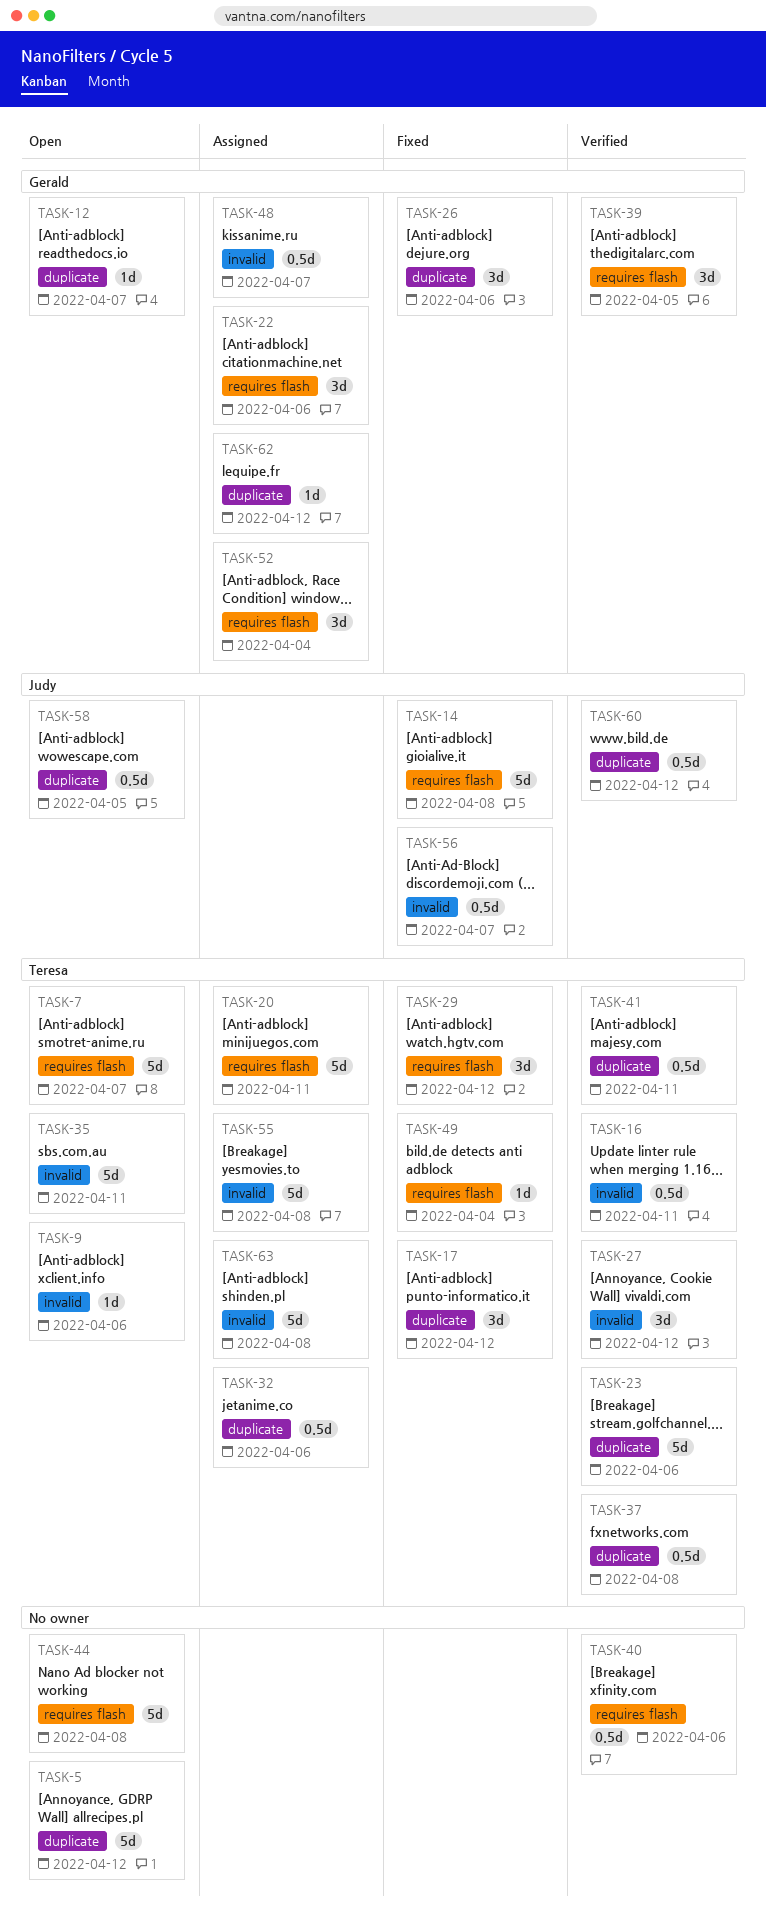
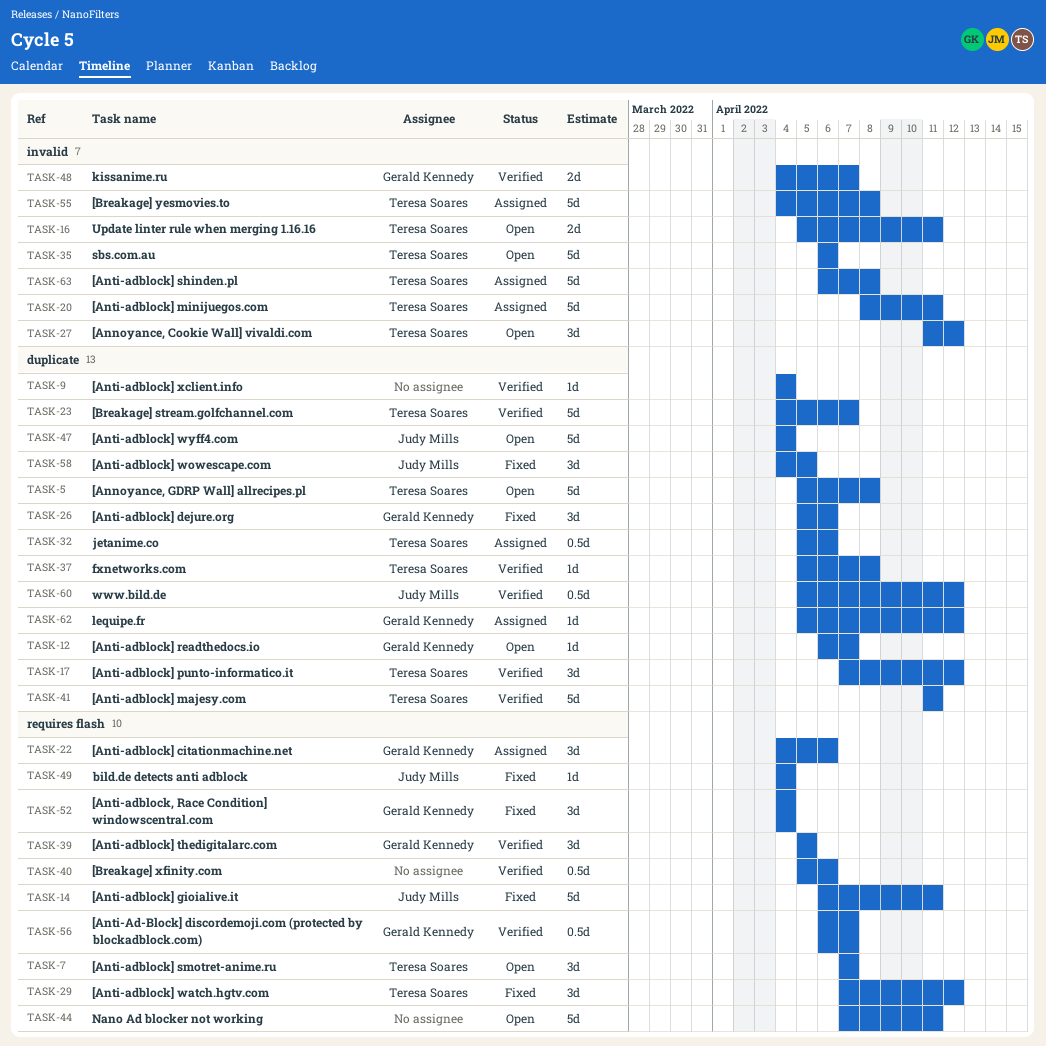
TASK-5, owner: none -> Teresa Soares
TASK-5, due: Apr 12 -> Apr 8
TASK-7, estimate: 5d -> 3d
TASK-9, status: Open -> Verified
TASK-9, owner: Teresa Soares -> none
TASK-9, label: invalid -> duplicate
TASK-9, due: Apr 6 -> Apr 4
TASK-14, due: Apr 8 -> Apr 11
TASK-16, status: Verified -> Open
TASK-16, estimate: 0.5d -> 2d
TASK-17, status: Fixed -> Verified
TASK-20, label: requires flash -> invalid
TASK-23, due: Apr 6 -> Apr 7
TASK-27, status: Verified -> Open
TASK-35, due: Apr 11 -> Apr 6
TASK-37, estimate: 0.5d -> 1d
TASK-41, estimate: 0.5d -> 5d
TASK-44, due: Apr 8 -> Apr 11
TASK-47: none -> present
TASK-48, status: Assigned -> Verified
TASK-48, estimate: 0.5d -> 2d
TASK-49, owner: Teresa Soares -> Judy Mills
TASK-52, status: Assigned -> Fixed
TASK-56, status: Fixed -> Verified
TASK-56, owner: Judy Mills -> Gerald Kennedy
TASK-56, label: invalid -> requires flash
TASK-58, status: Open -> Fixed
TASK-58, estimate: 0.5d -> 3d

